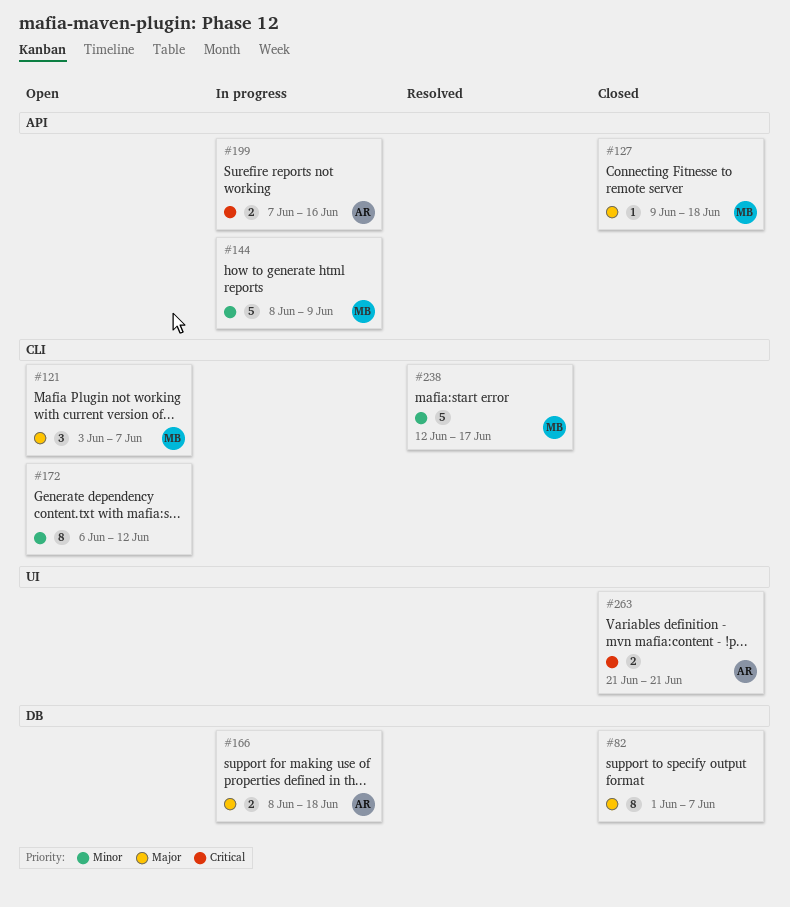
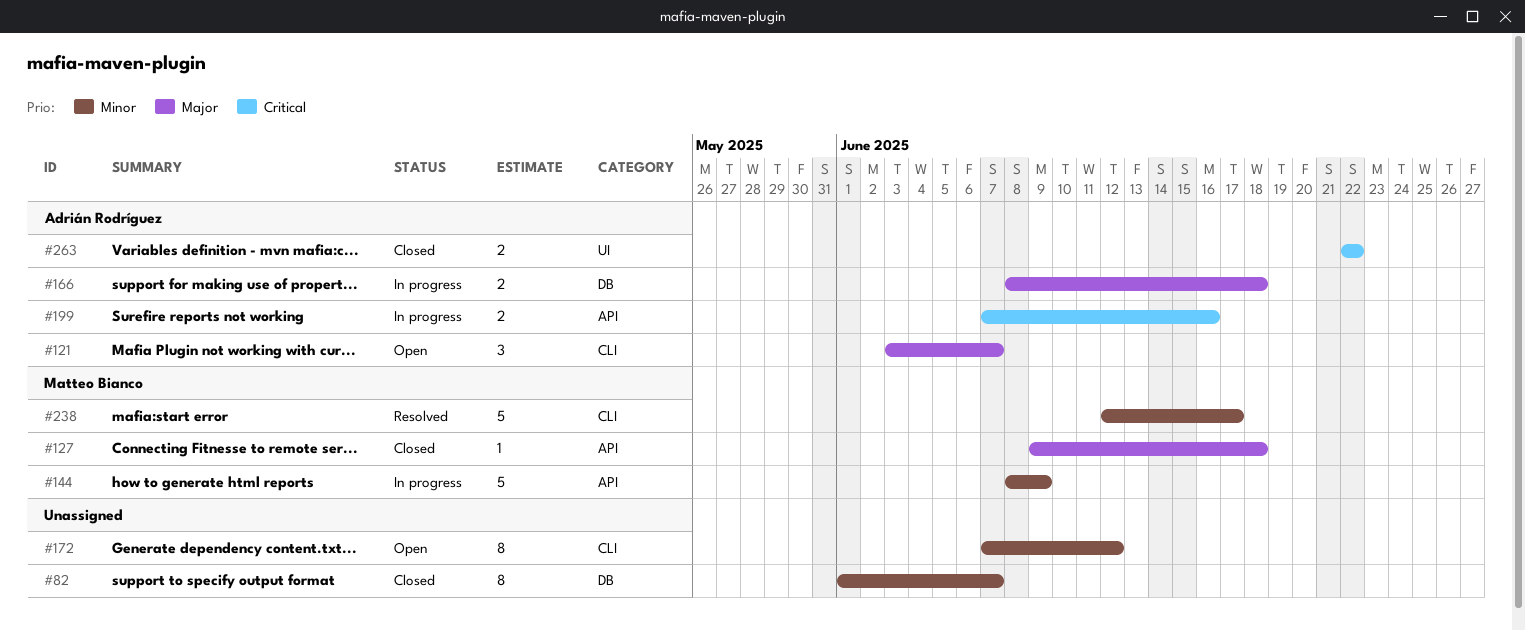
#82, priority: Major -> Minor
#121, owner: Matteo Bianco -> Adrián Rodríguez
#172, start: Jun 6 -> Jun 7
#263, start: Jun 21 -> Jun 22
#263, due: Jun 21 -> Jun 22

